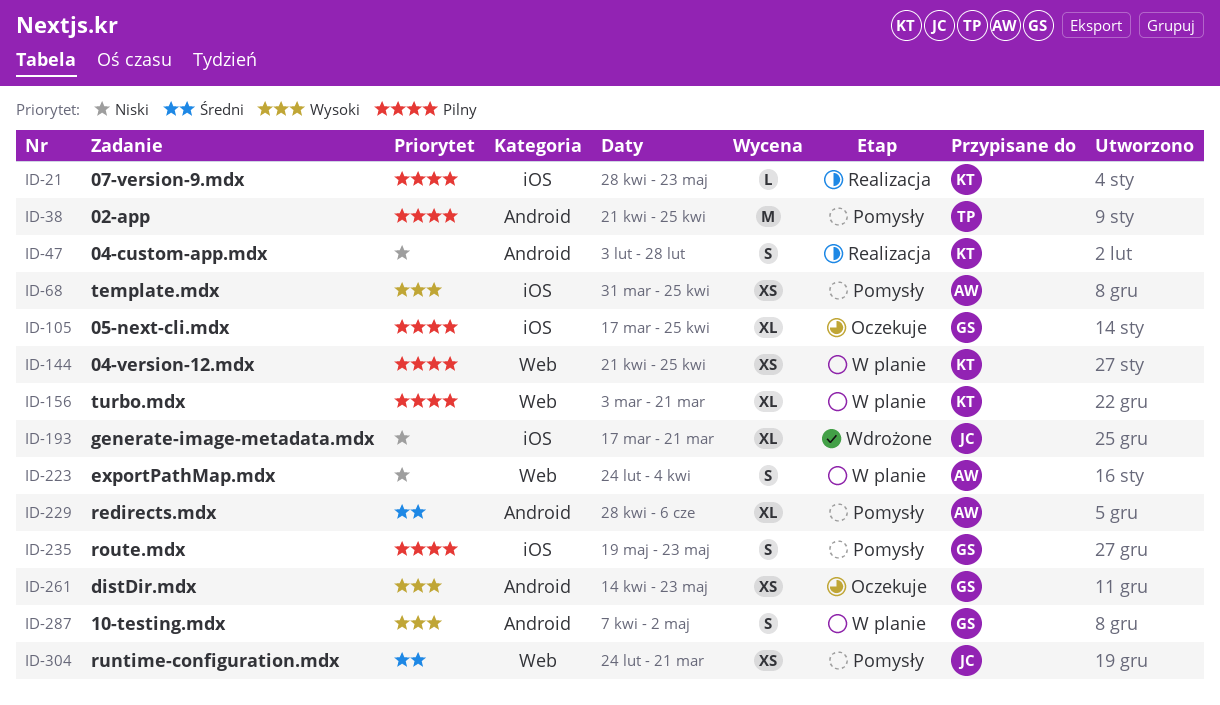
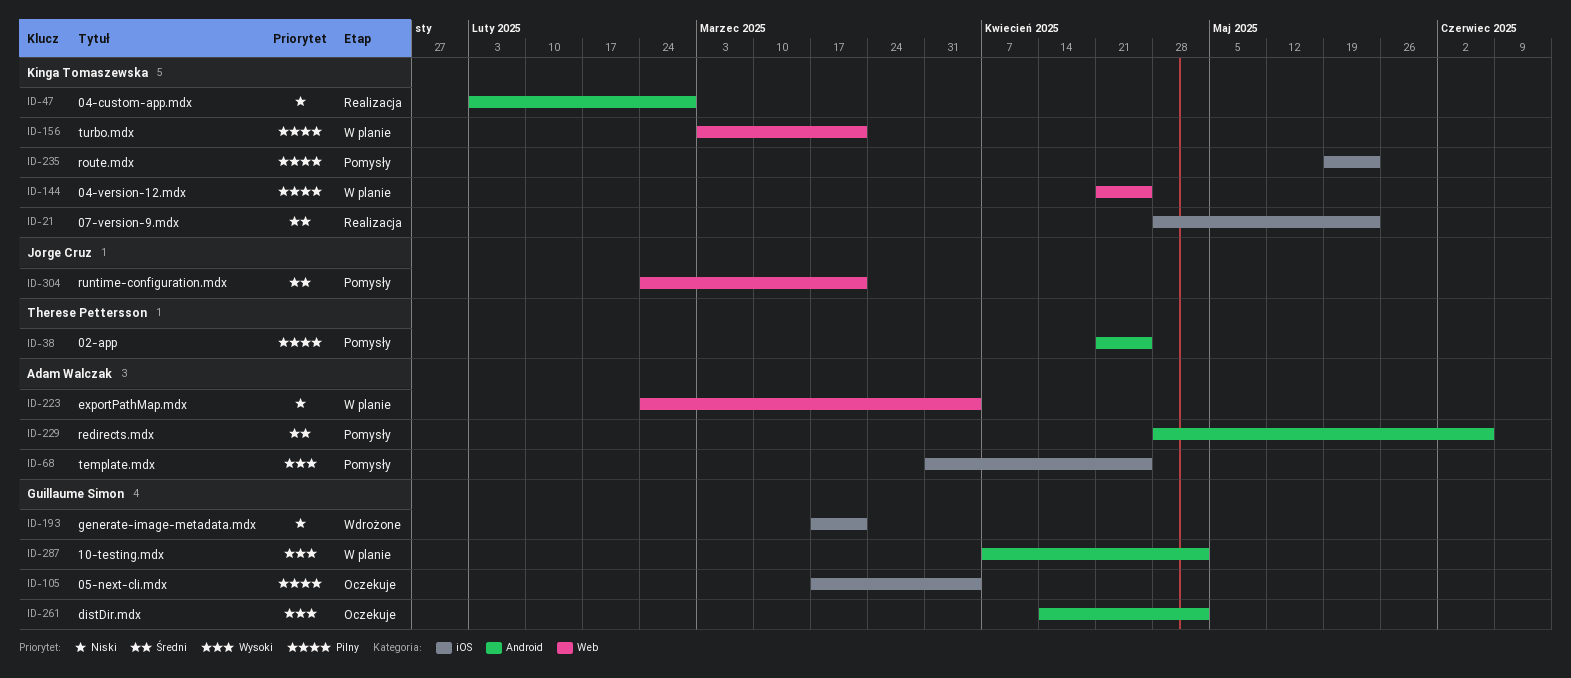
ID-21, priority: Pilny -> Średni
ID-105, due: Apr 25 -> Apr 4
ID-193, owner: Jorge Cruz -> Guillaume Simon
ID-235, owner: Guillaume Simon -> Kinga Tomaszewska
ID-261, due: May 23 -> May 2

